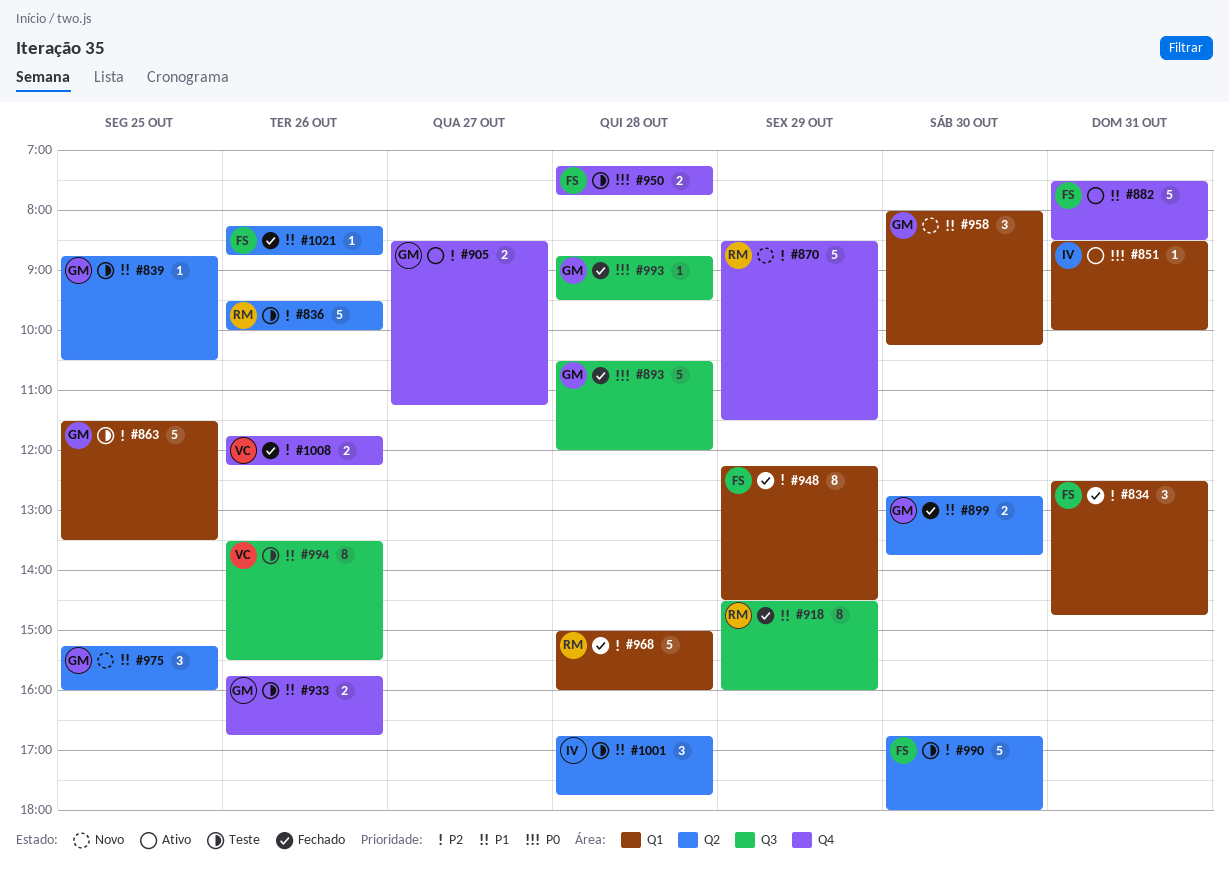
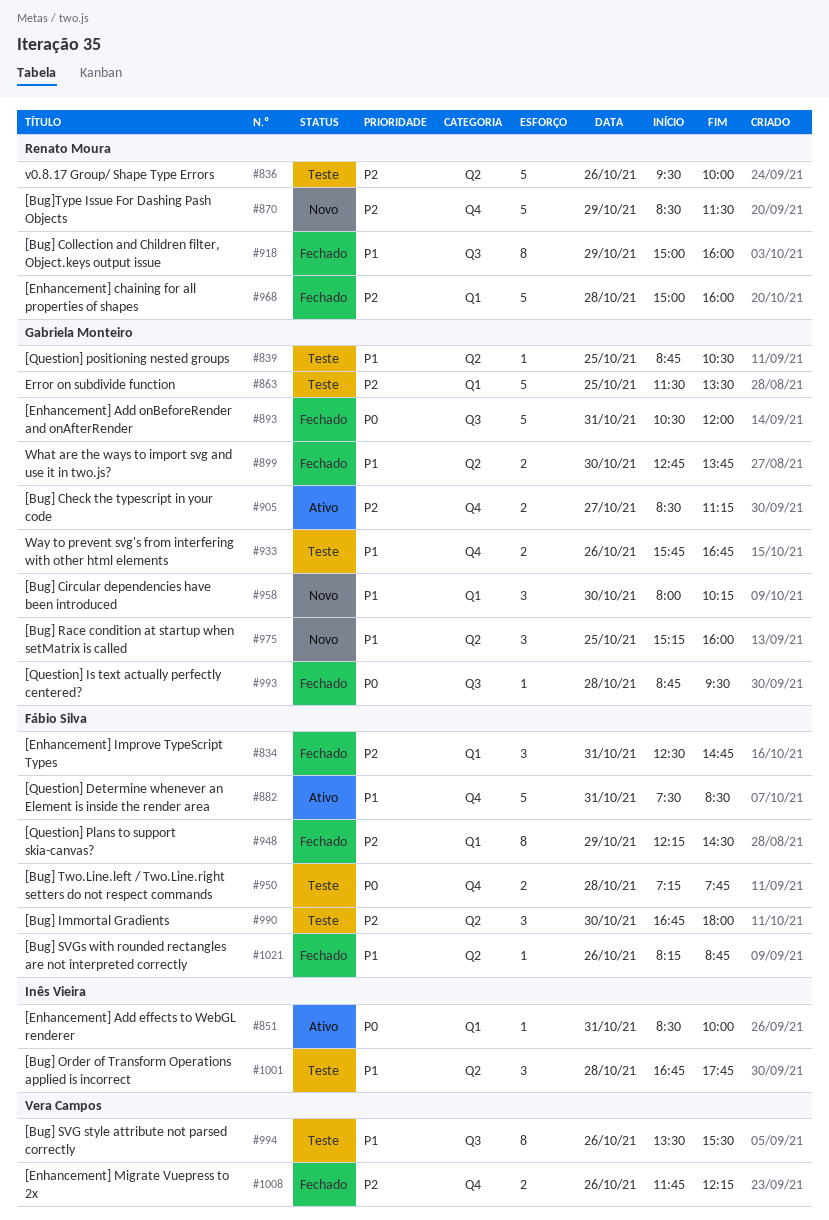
#893, day: Oct 28 -> Oct 31
#918, begins: 14:30 -> 15:00
#990, estimate: 5 -> 3

